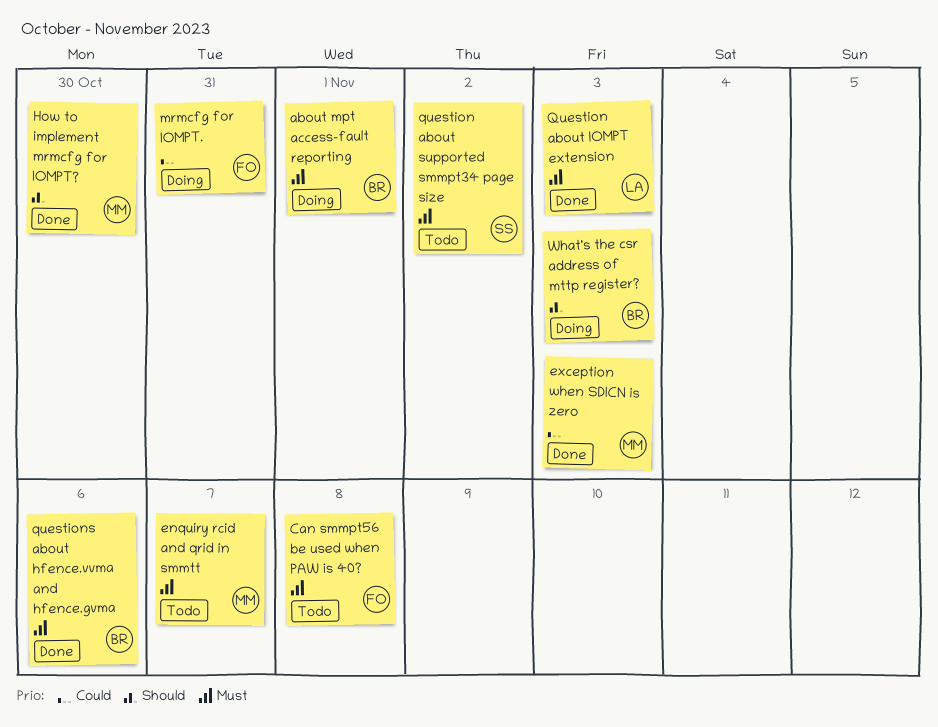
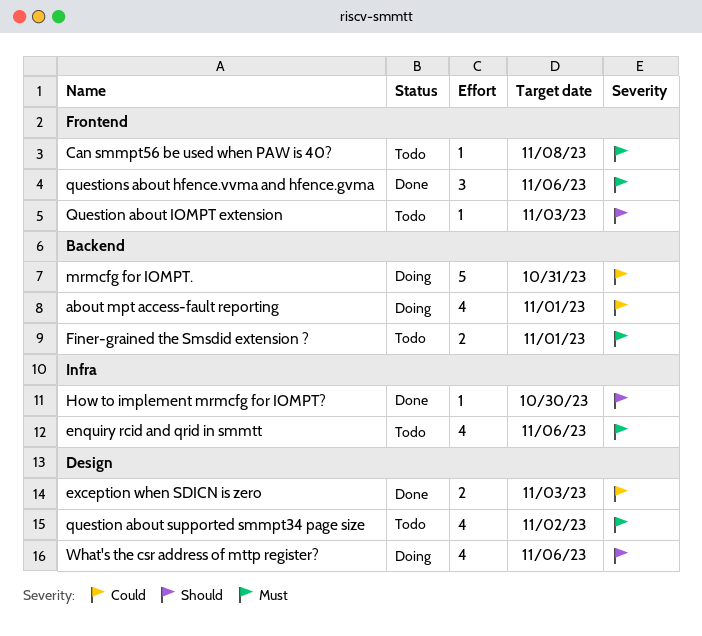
about mpt access-fault reporting, priority: Must -> Could
enquiry rcid and qrid in smmtt, due: Nov 7 -> Nov 6
Finer-grained the Smsdid extension ?: none -> present
Question about IOMPT extension, status: Done -> Todo
Question about IOMPT extension, priority: Must -> Should
What's the csr address of mttp register?, due: Nov 3 -> Nov 6

